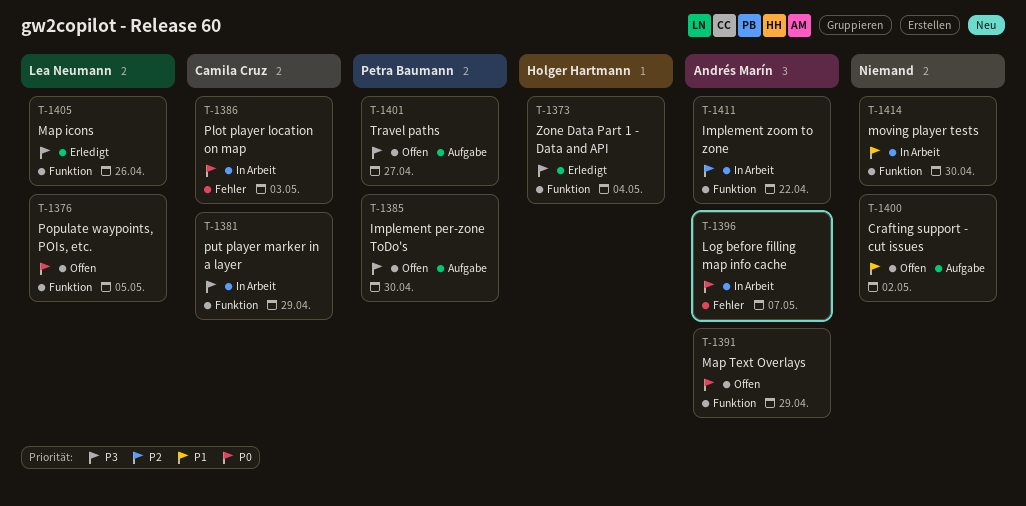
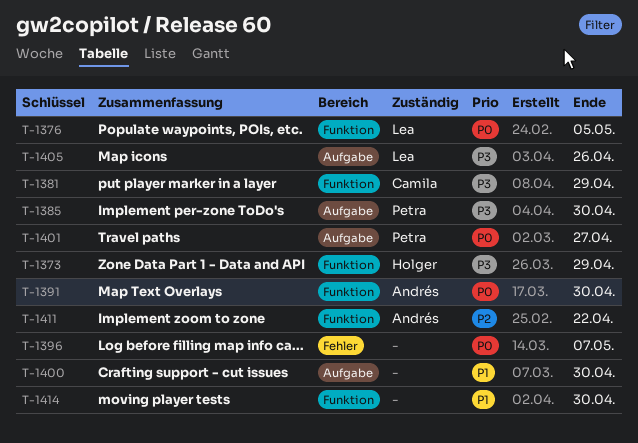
T-1373, due: May 4 -> Apr 29
T-1386: present -> none
T-1391, due: Apr 29 -> Apr 30
T-1396, owner: Andrés Marín -> none
T-1400, due: May 2 -> Apr 30
T-1401, priority: P3 -> P0
T-1405, label: Funktion -> Aufgabe

